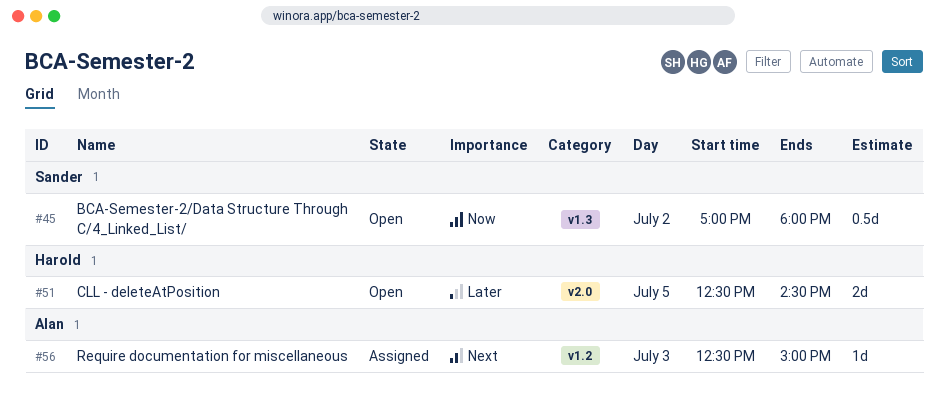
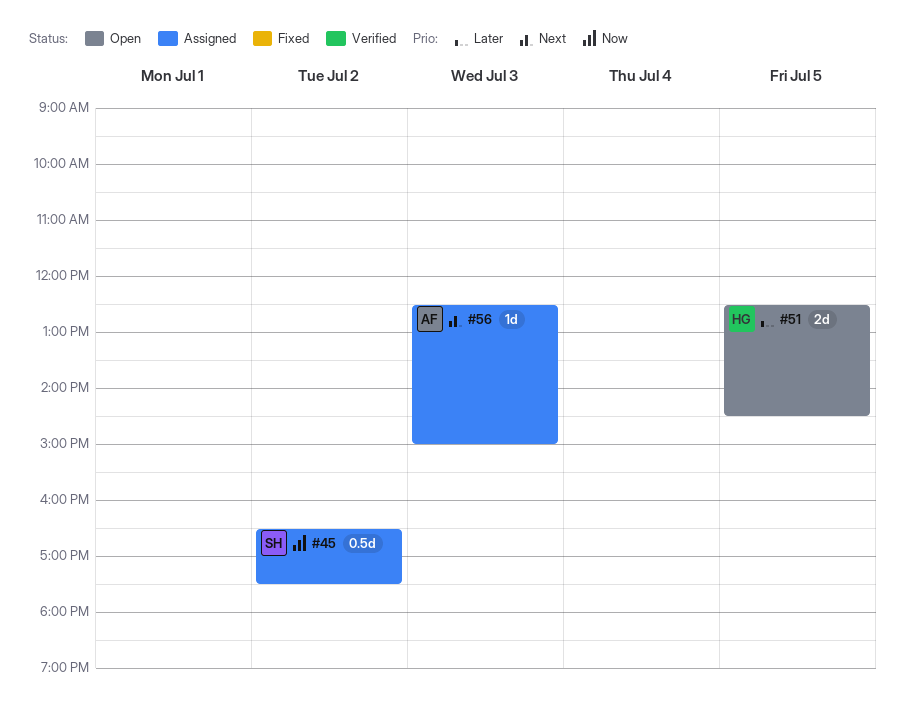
#45, status: Open -> Assigned
#45, begins: 17:00 -> 16:30
#45, ends: 18:00 -> 17:30

